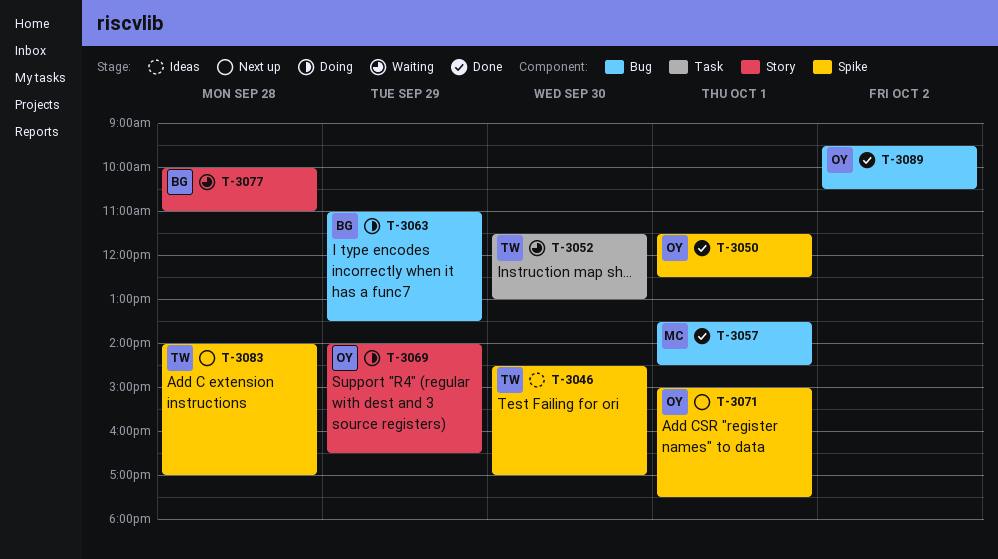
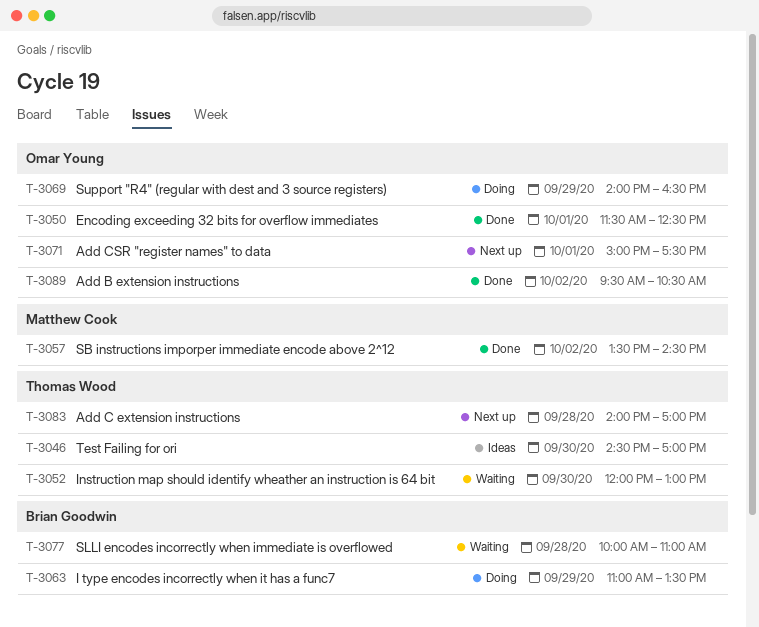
T-3052, begins: 11:30 -> 12:00
T-3057, day: Oct 1 -> Oct 2

